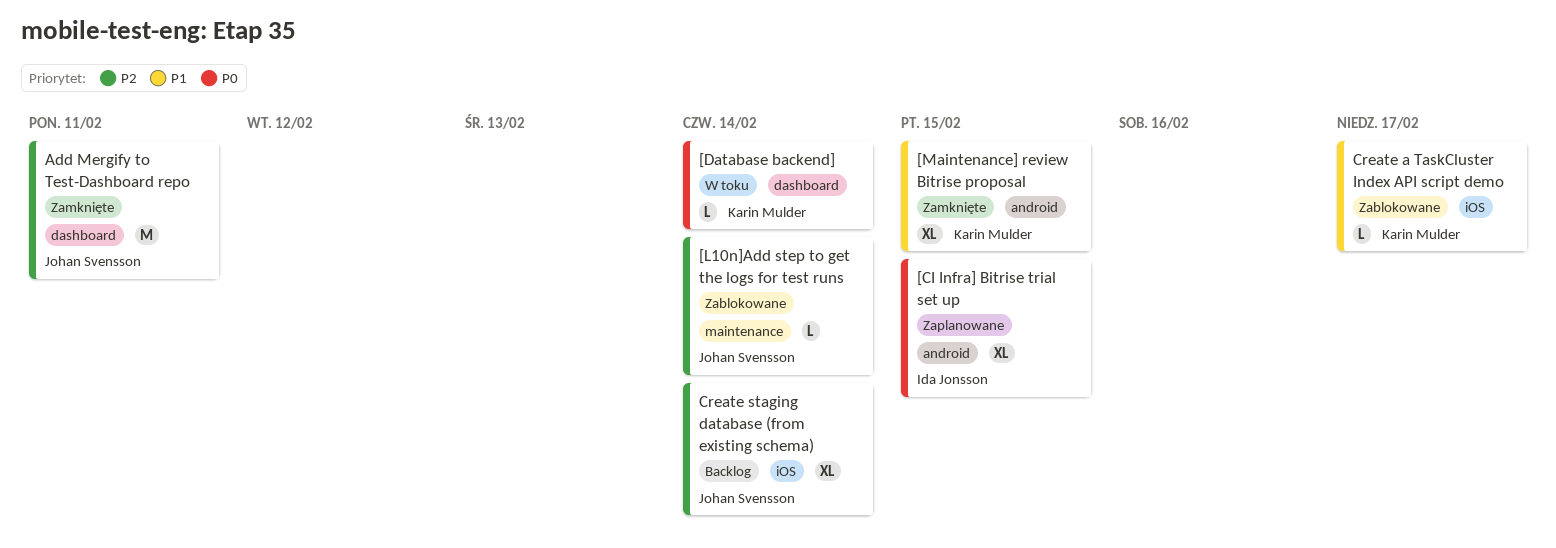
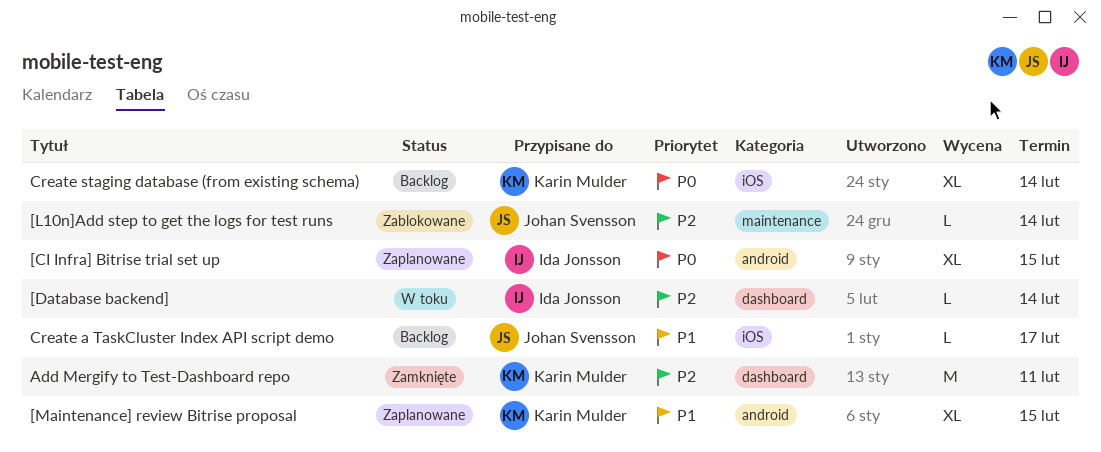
[Database backend], owner: Karin Mulder -> Ida Jonsson
[Database backend], priority: P0 -> P2
[Maintenance] review Bitrise proposal, status: Zamknięte -> Zaplanowane
Add Mergify to Test-Dashboard repo, owner: Johan Svensson -> Karin Mulder
Create a TaskCluster Index API script demo, status: Zablokowane -> Backlog
Create a TaskCluster Index API script demo, owner: Karin Mulder -> Johan Svensson
Create staging database (from existing schema), owner: Johan Svensson -> Karin Mulder
Create staging database (from existing schema), priority: P2 -> P0

